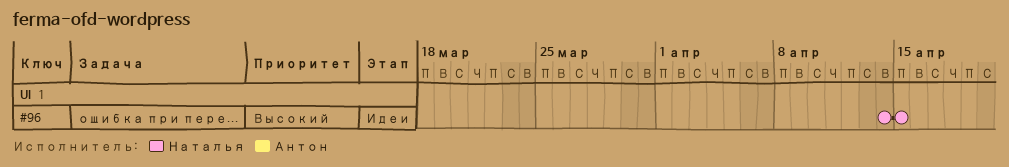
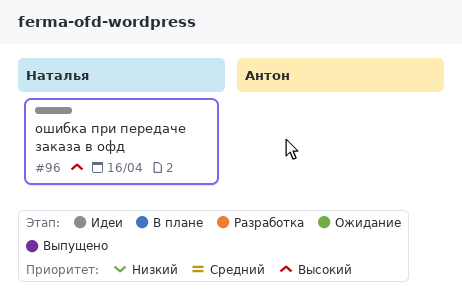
#96, due: Apr 15 -> Apr 16

